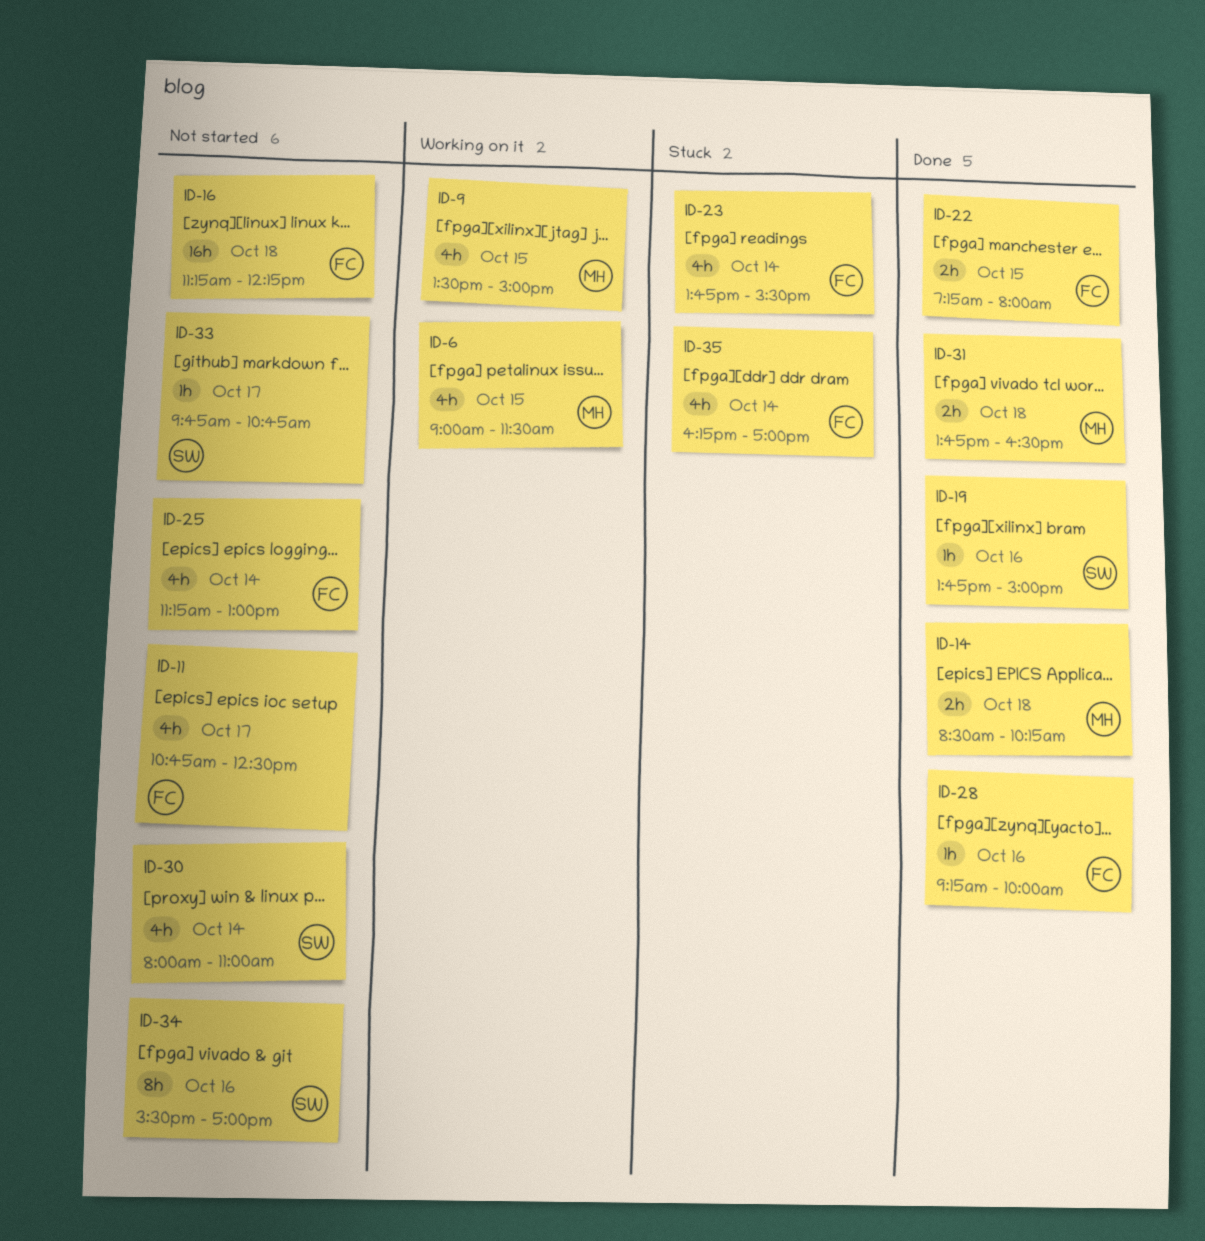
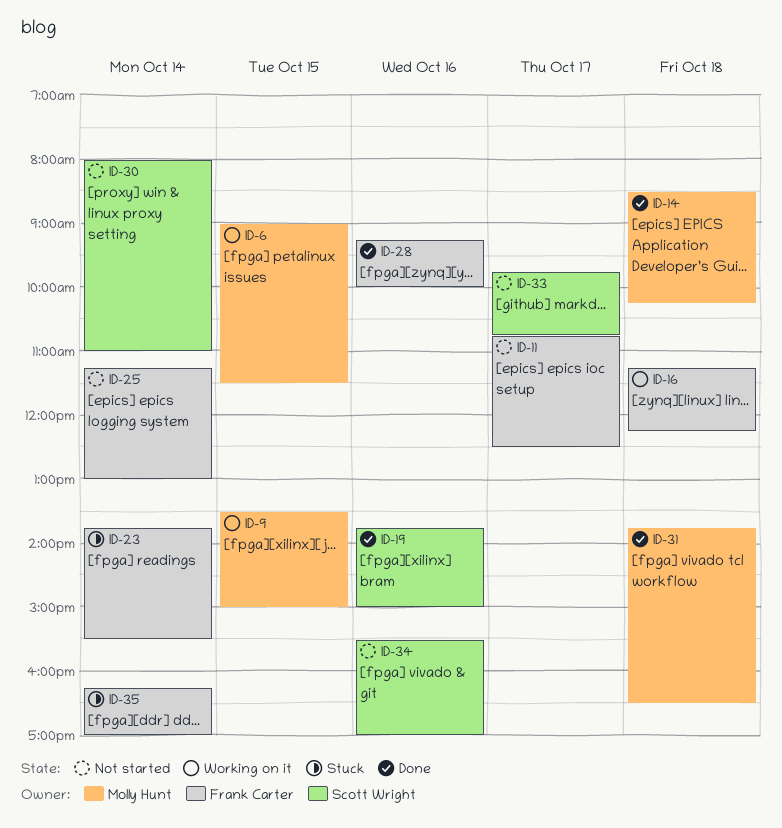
ID-16, status: Not started -> Working on it
ID-22: present -> none

